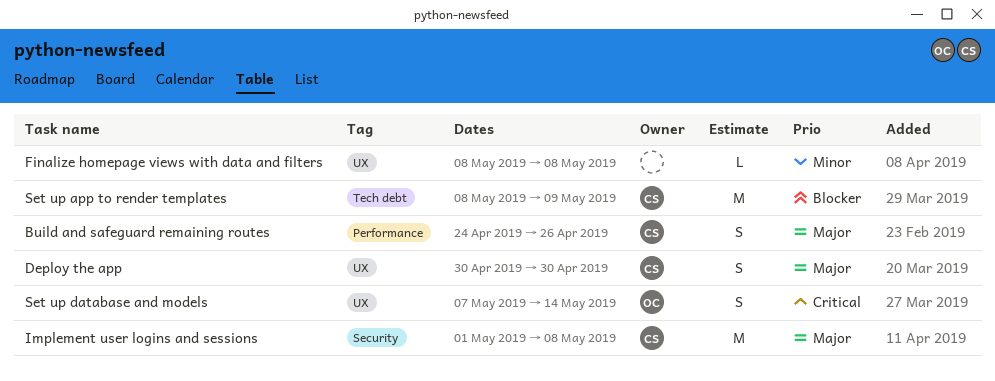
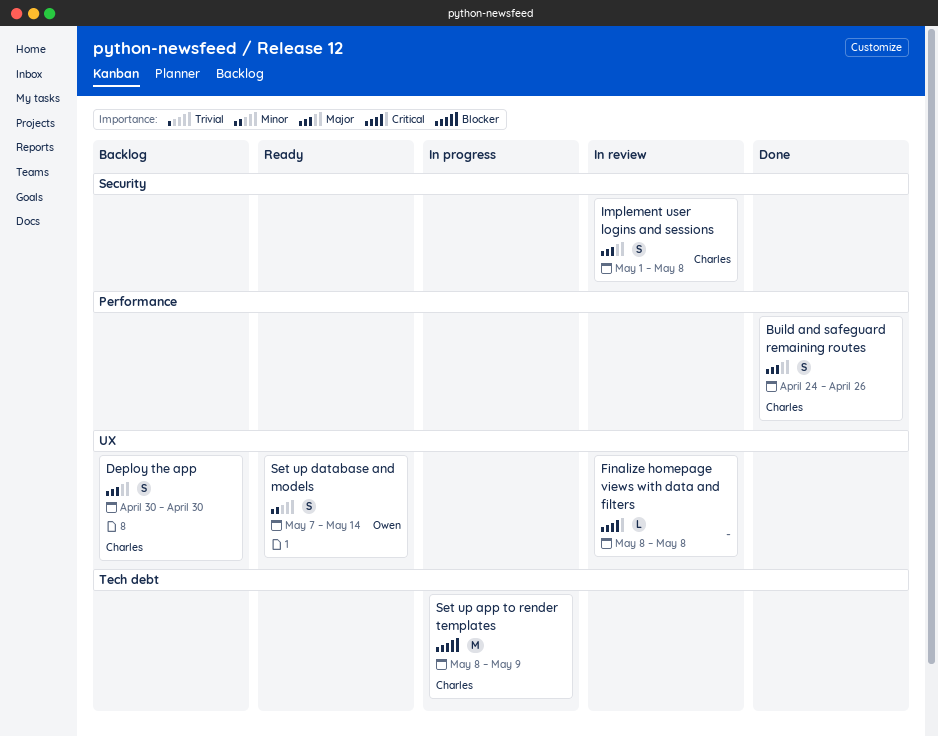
Finalize homepage views with data and filters, priority: Minor -> Critical
Implement user logins and sessions, estimate: M -> S
Set up database and models, priority: Critical -> Minor

